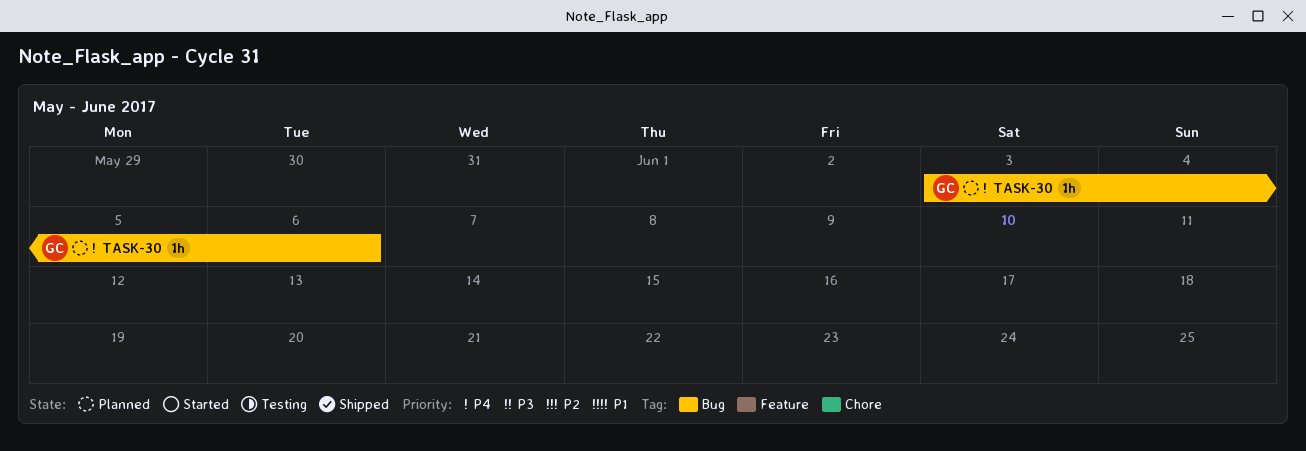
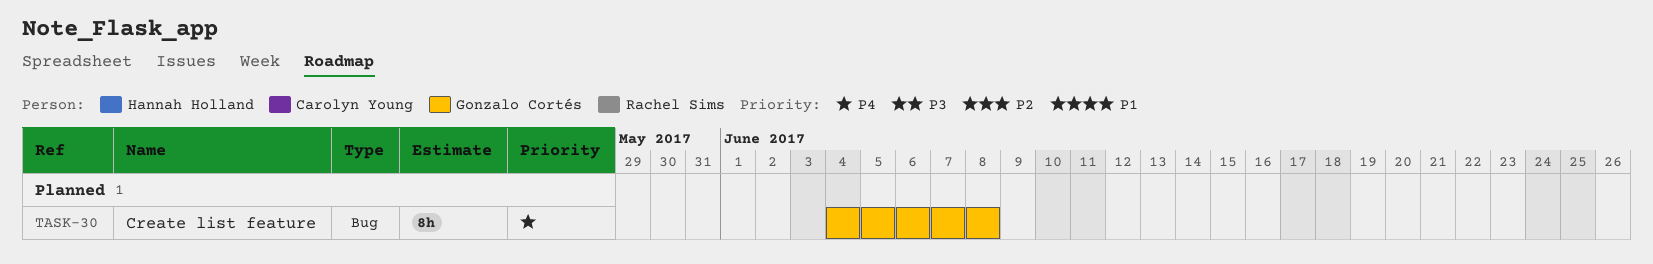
TASK-30, estimate: 1h -> 8h
TASK-30, start: Jun 3 -> Jun 4
TASK-30, due: Jun 6 -> Jun 8

